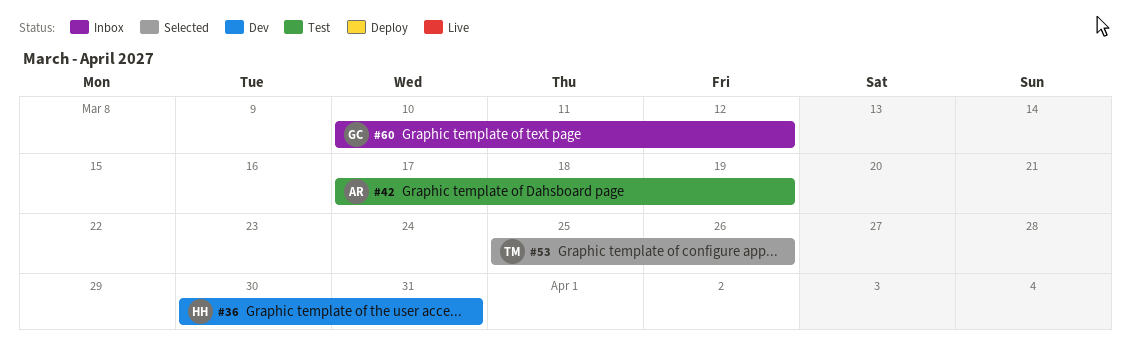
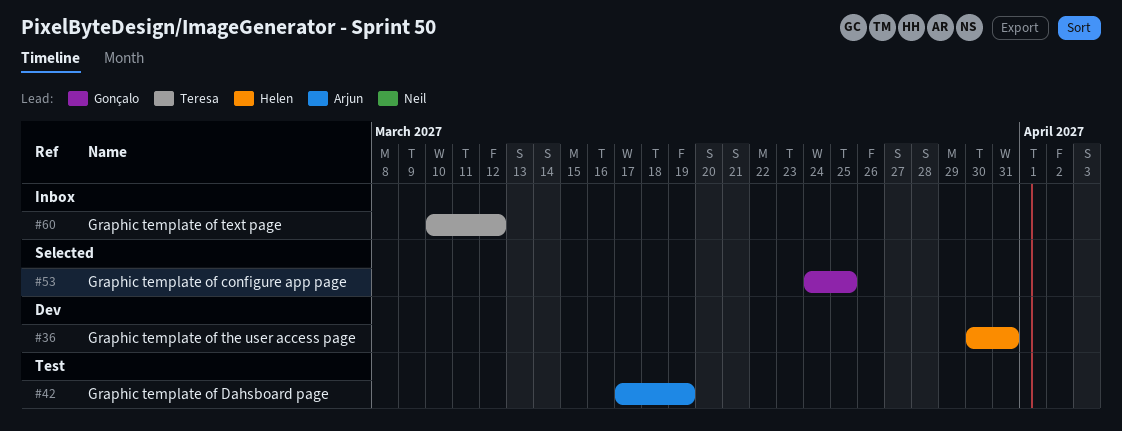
#53, owner: Teresa -> Gonçalo
#53, start: Mar 25 -> Mar 24
#53, due: Mar 26 -> Mar 25
#60, owner: Gonçalo -> Teresa

